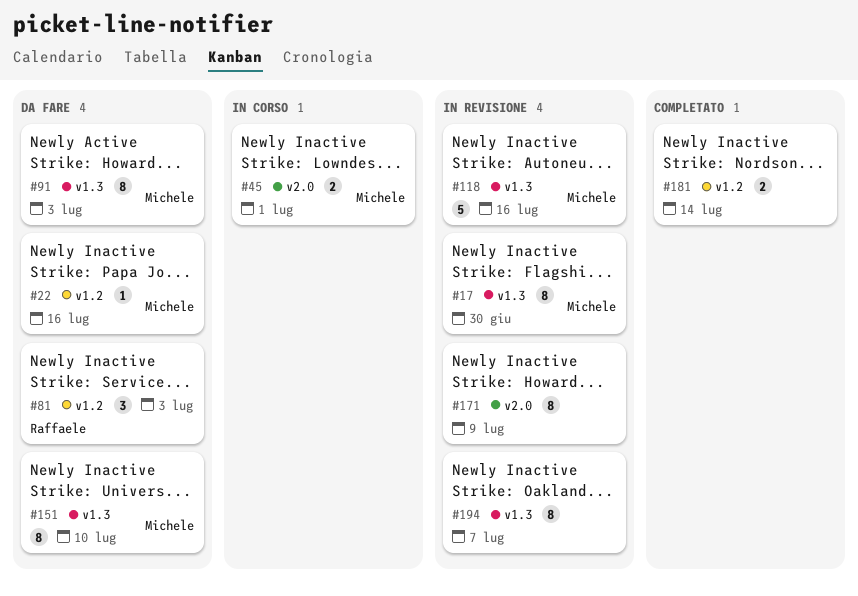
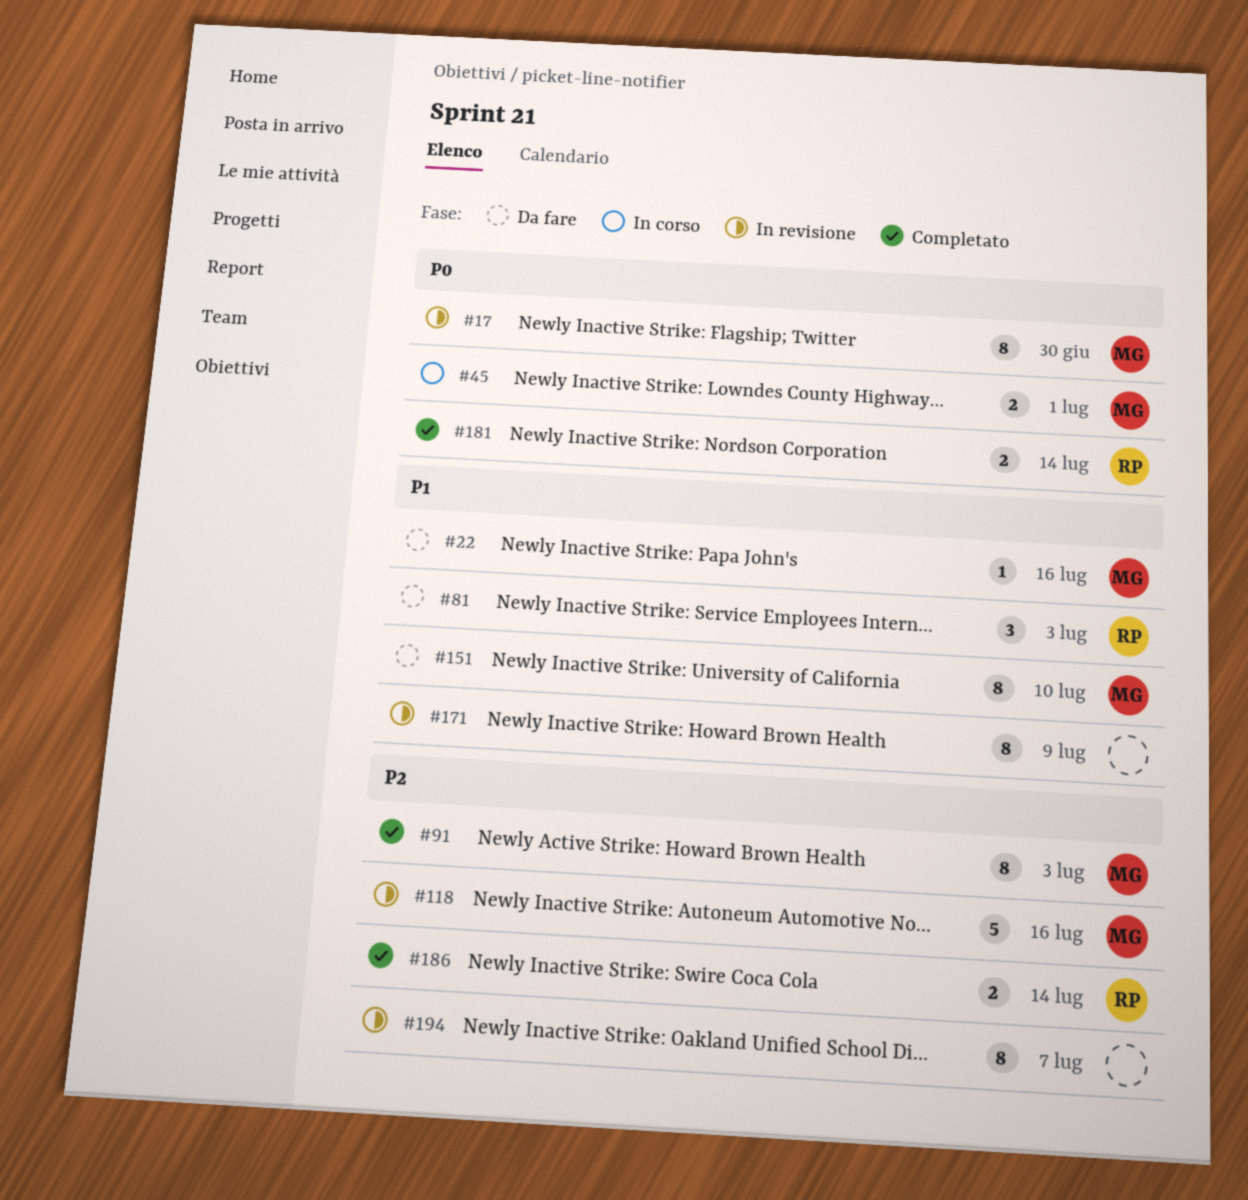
#91, status: Da fare -> Completato
#181, owner: none -> Raffaele
#186: none -> present

